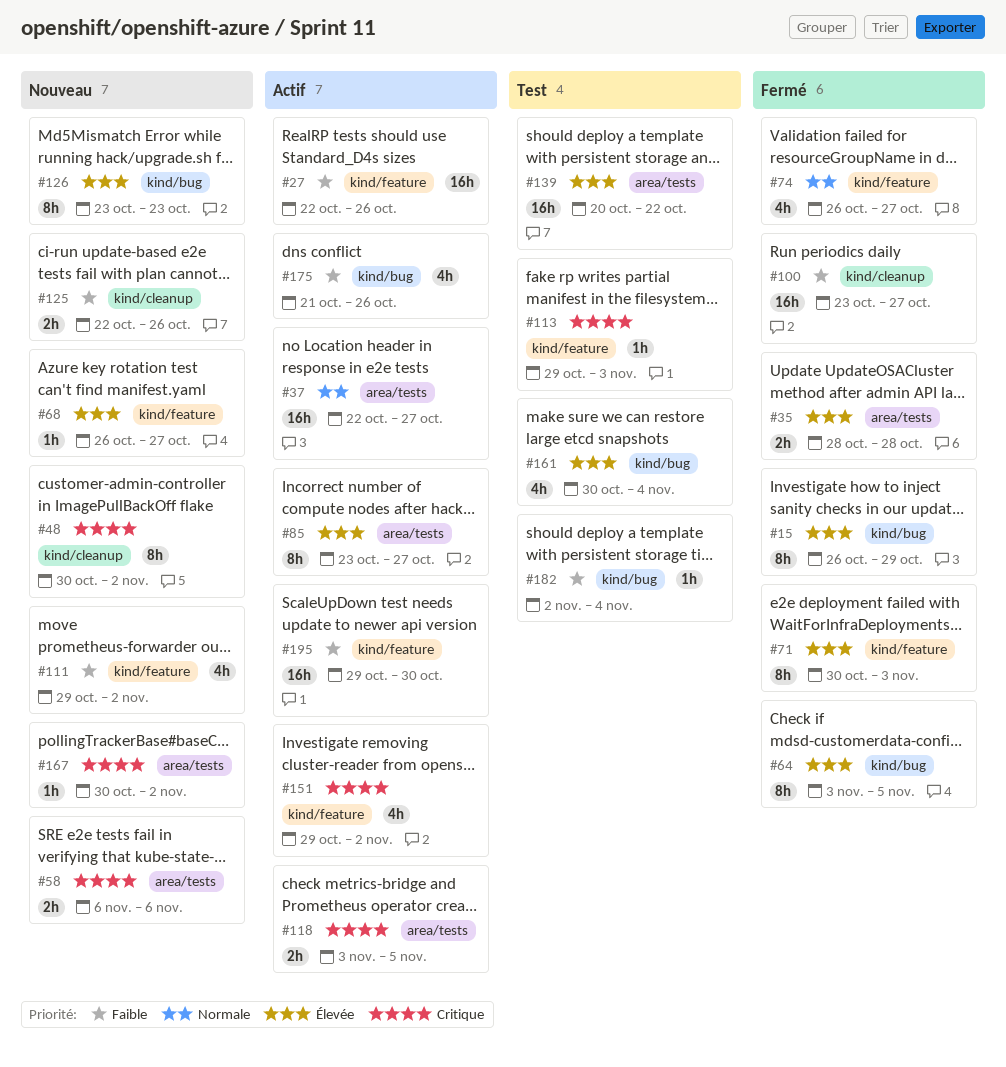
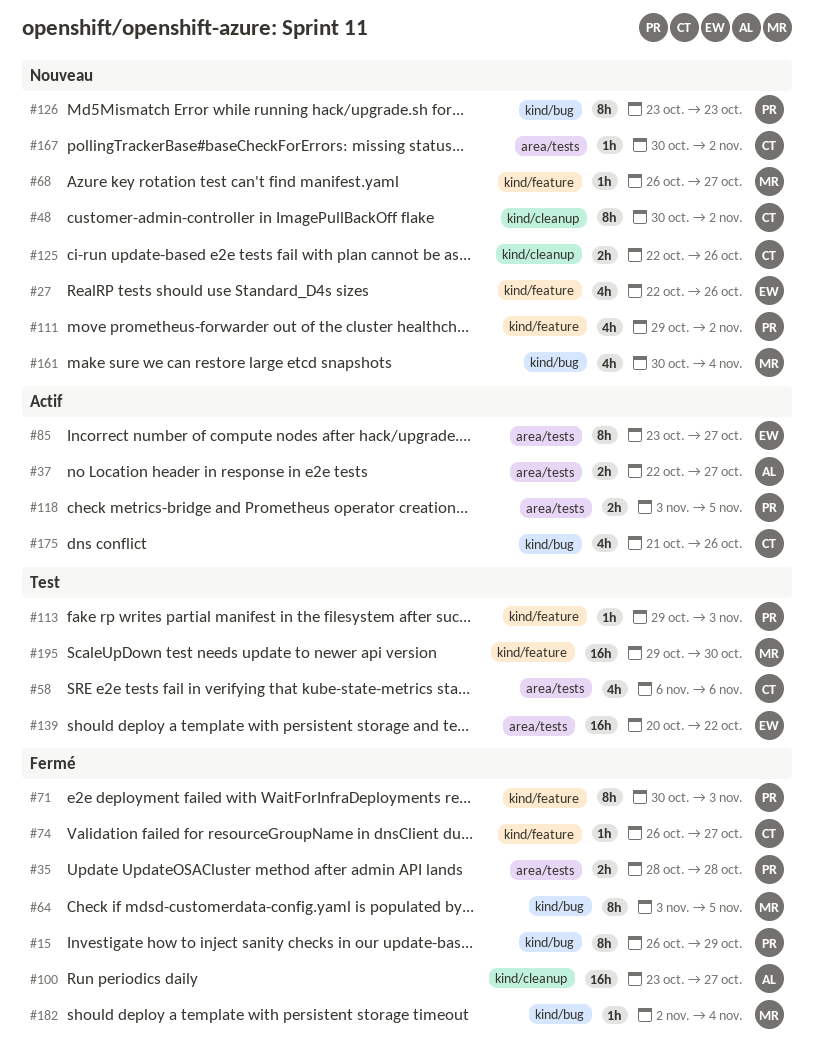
#27, status: Actif -> Nouveau
#27, estimate: 16h -> 4h
#37, estimate: 16h -> 2h
#58, status: Nouveau -> Test
#58, estimate: 2h -> 4h
#74, estimate: 4h -> 1h
#151: present -> none
#161, status: Test -> Nouveau
#182, status: Test -> Fermé
#195, status: Actif -> Test

